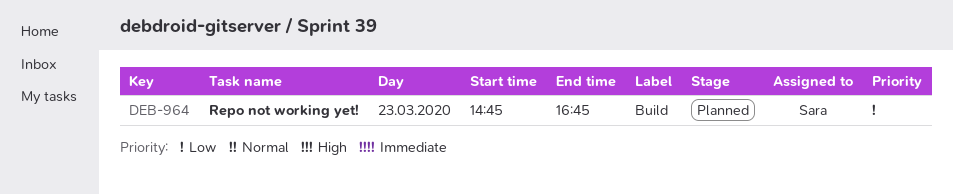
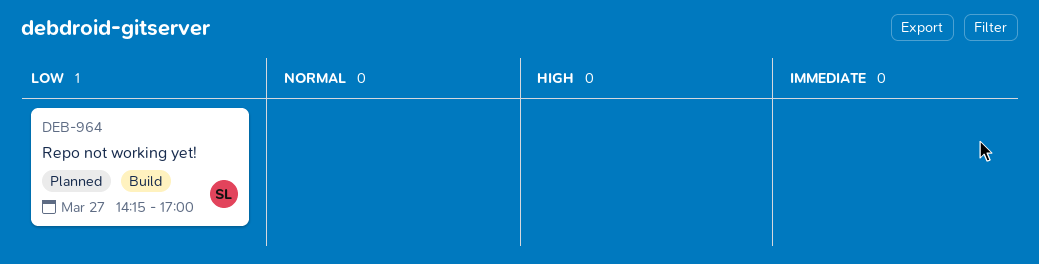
DEB-964, day: Mar 23 -> Mar 27
DEB-964, begins: 14:45 -> 14:15
DEB-964, ends: 16:45 -> 17:00

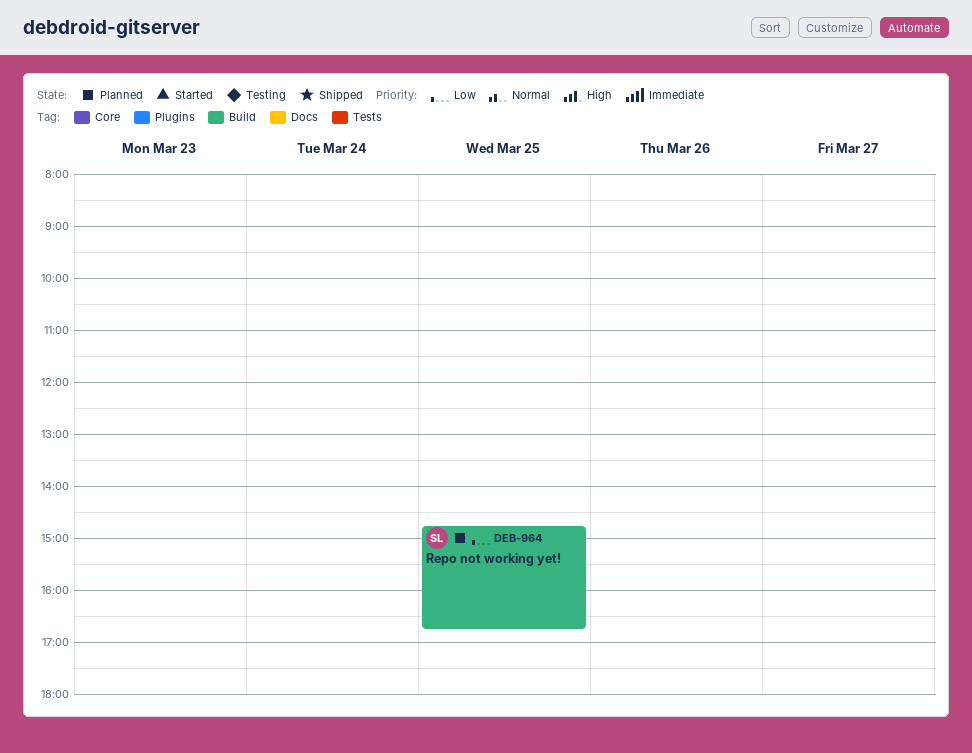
DEB-964, day: Mar 27 -> Mar 25
DEB-964, begins: 14:15 -> 14:45
DEB-964, ends: 17:00 -> 16:45

